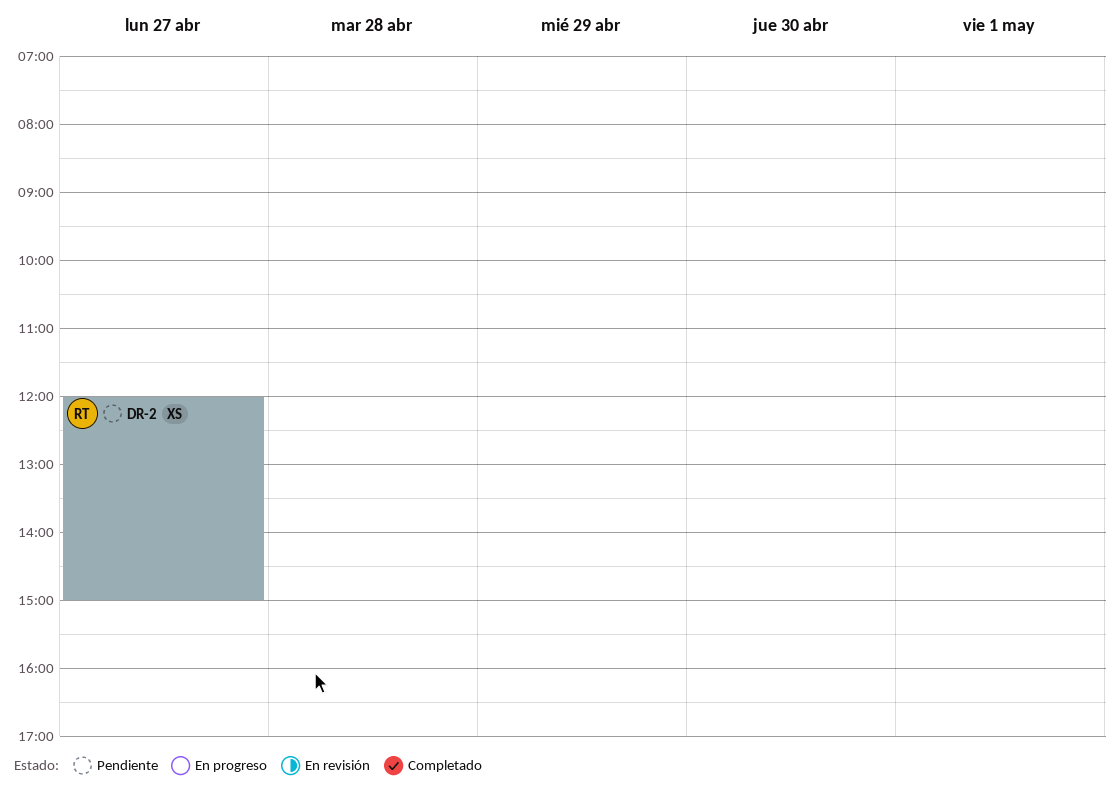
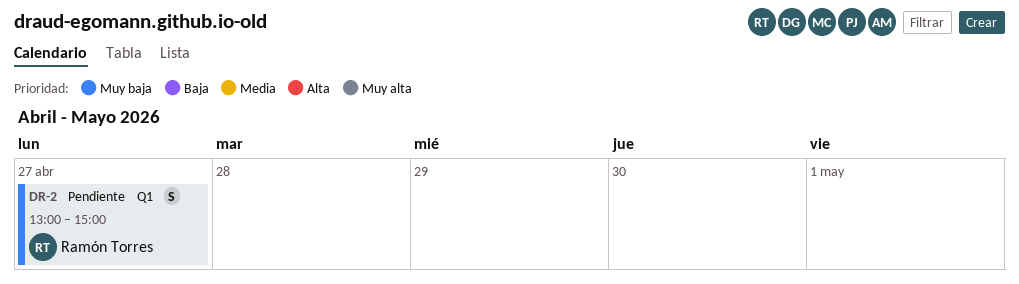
DR-2, estimate: XS -> S
DR-2, begins: 12:00 -> 13:00

